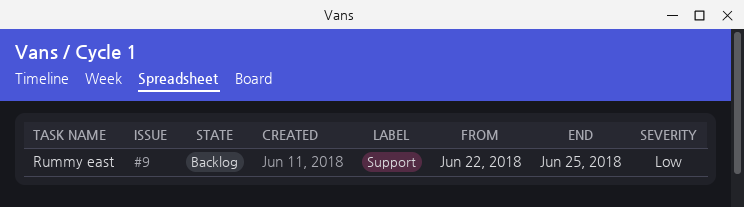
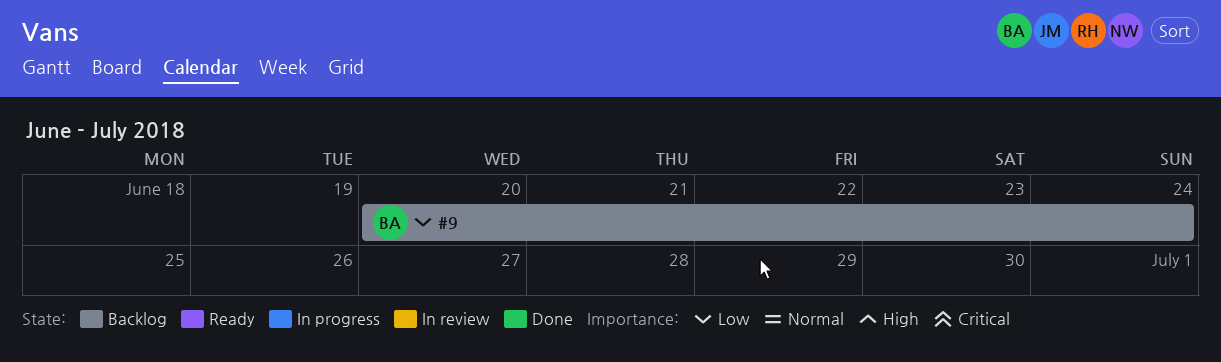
#9, start: Jun 22 -> Jun 20
#9, due: Jun 25 -> Jun 24

